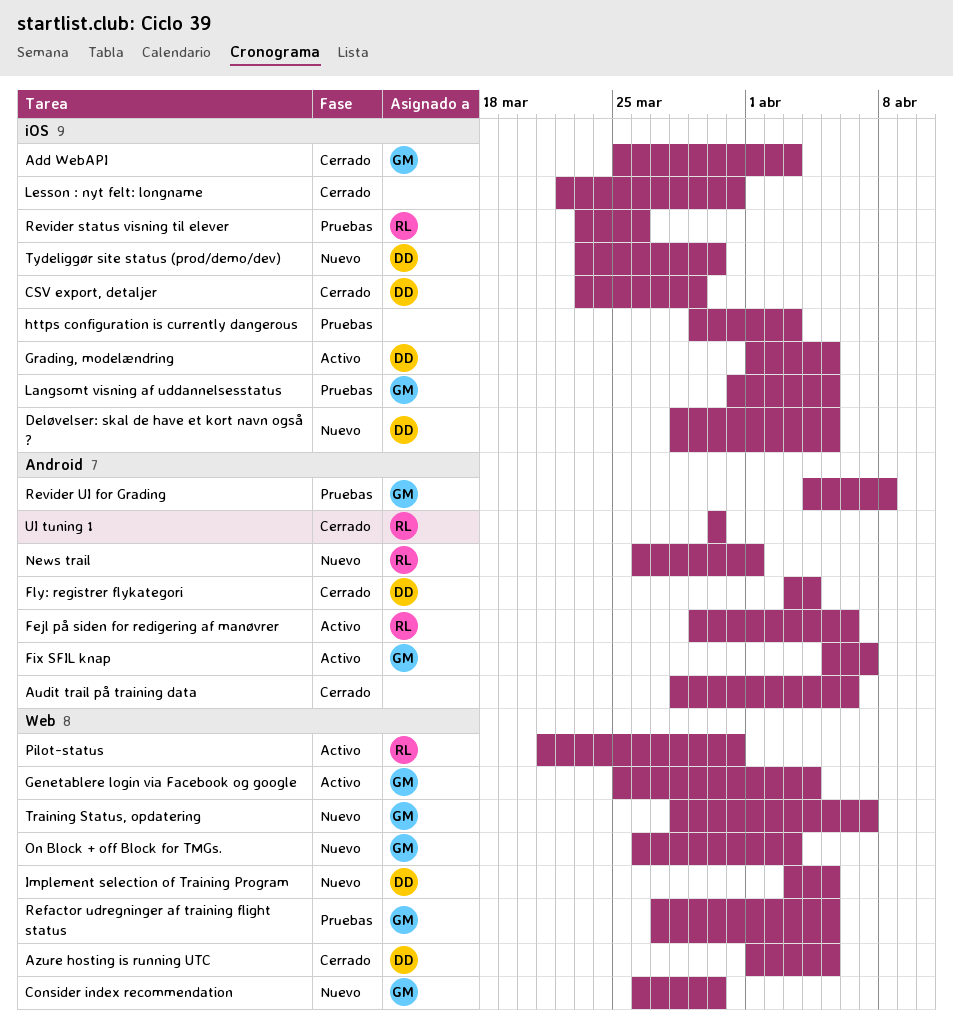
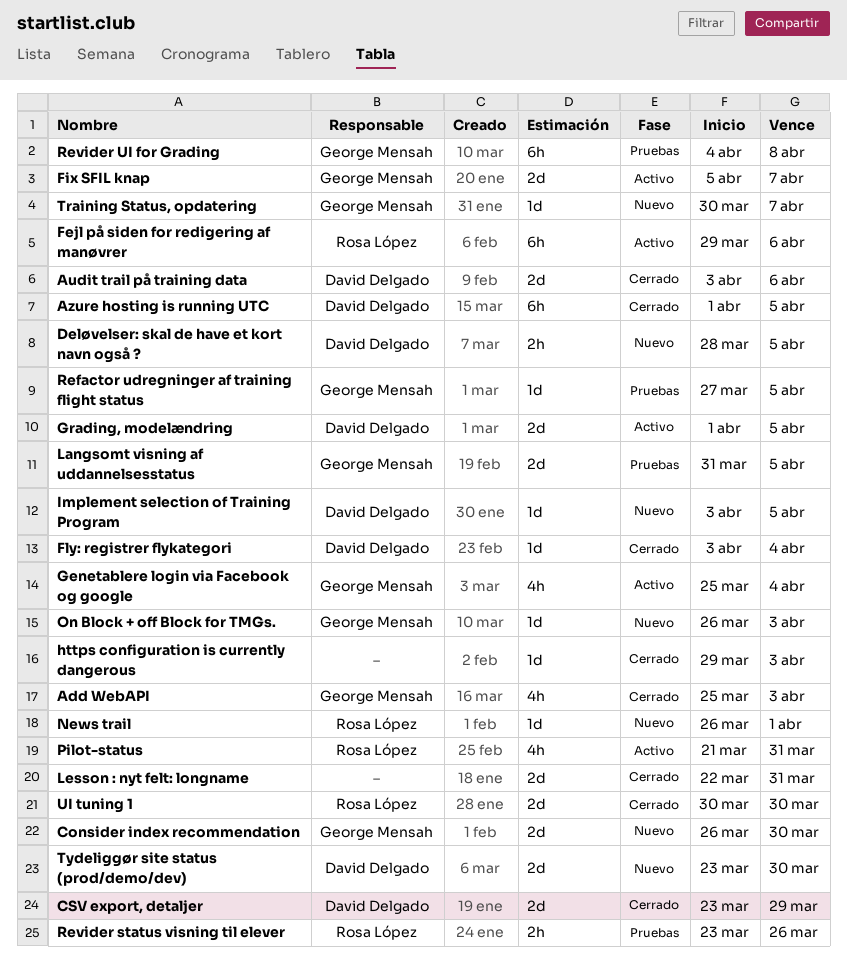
Audit trail på training data, owner: none -> David Delgado
Audit trail på training data, start: Mar 28 -> Apr 3
https configuration is currently dangerous, status: Pruebas -> Cerrado
Training Status, opdatering, start: Mar 28 -> Mar 30

